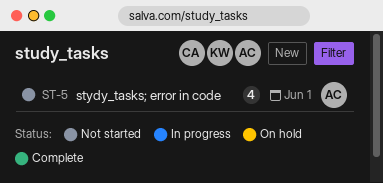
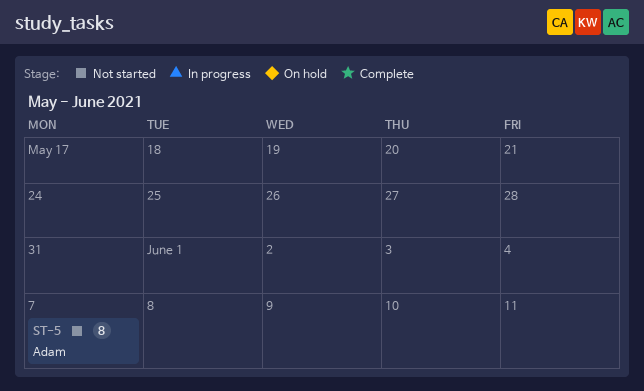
ST-5, estimate: 4 -> 8
ST-5, due: Jun 1 -> Jun 7

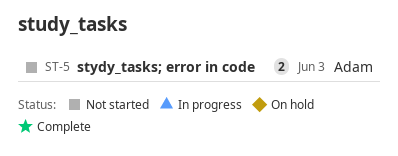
ST-5, estimate: 8 -> 2
ST-5, due: Jun 7 -> Jun 3

